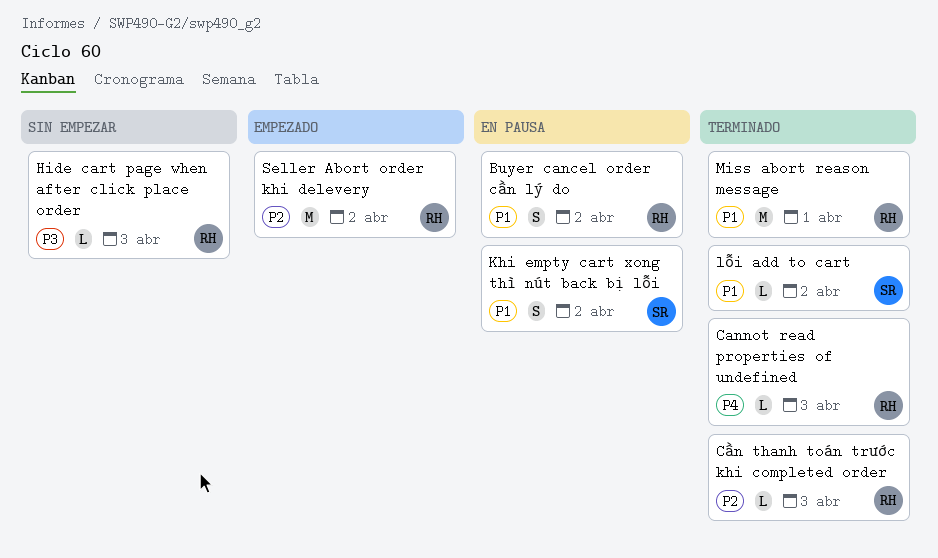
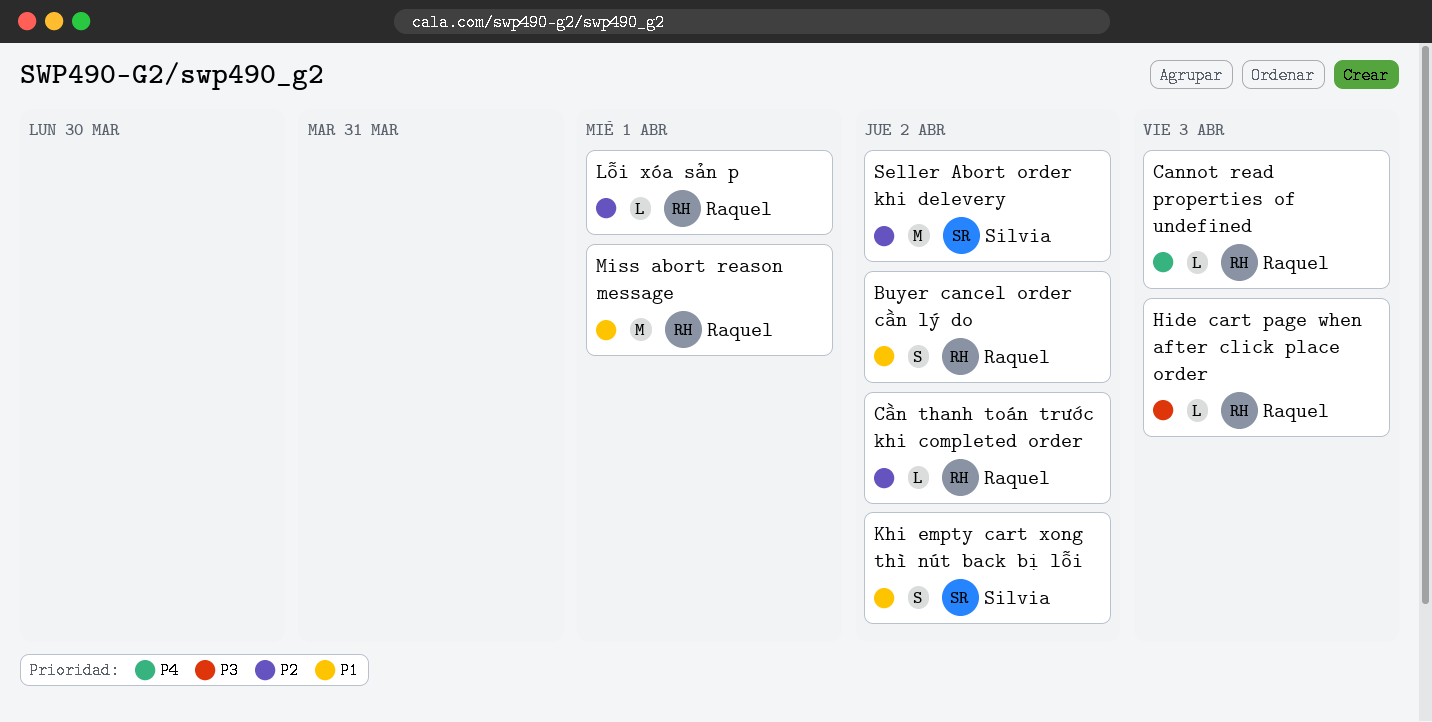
Cần thanh toán trước khi completed order, due: Apr 3 -> Apr 2
lỗi add to cart: present -> none
Lỗi xóa sản p: none -> present
Seller Abort order khi delevery, owner: Raquel -> Silvia

